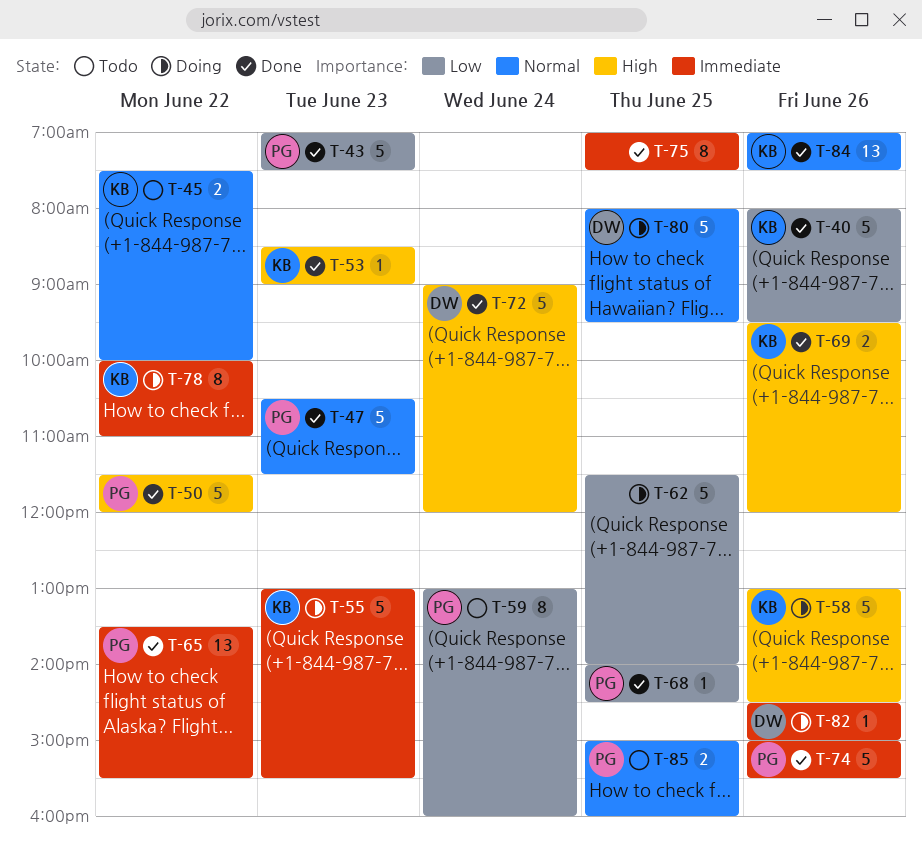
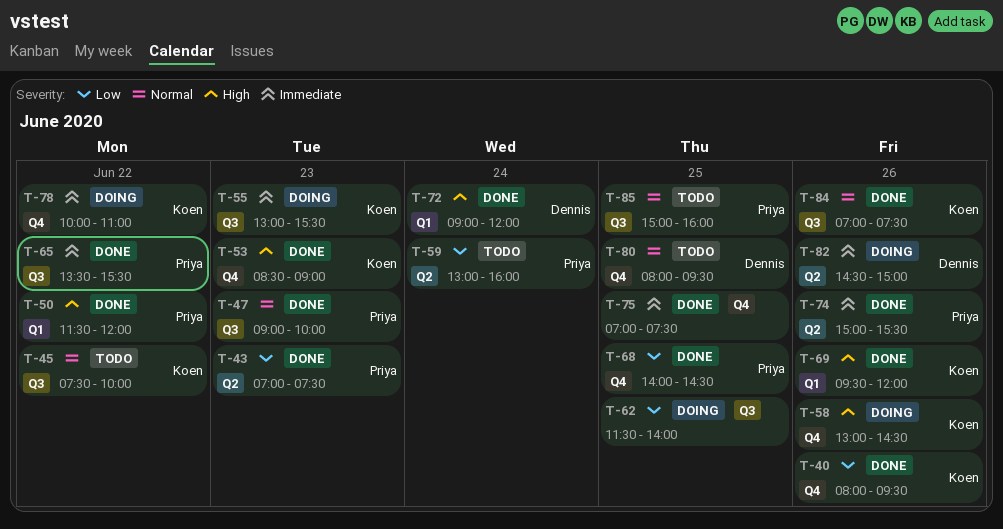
T-47, begins: 10:30 -> 09:00
T-47, ends: 11:30 -> 10:00
T-80, status: Doing -> Todo

